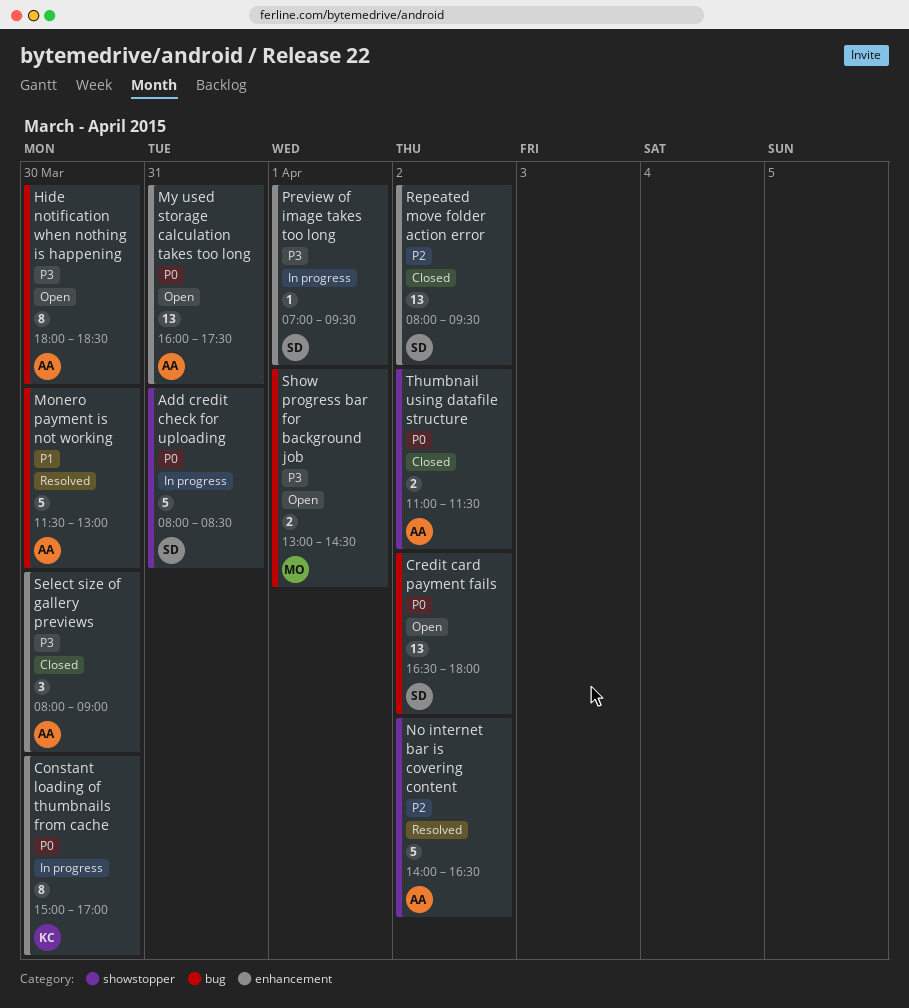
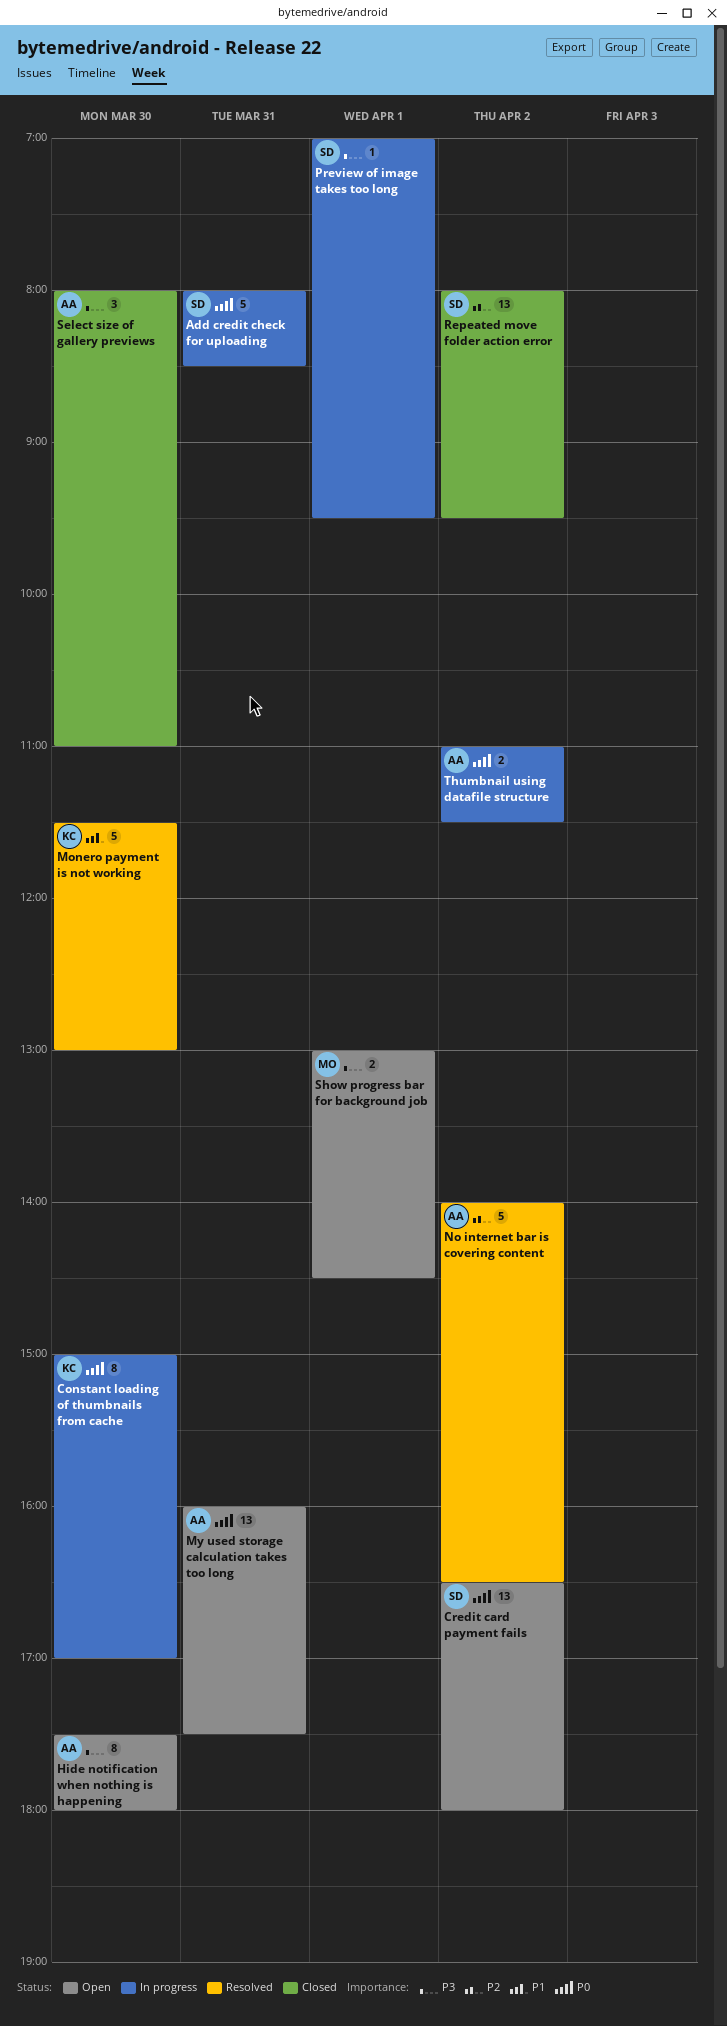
Hide notification when nothing is happening, begins: 18:00 -> 17:30
Hide notification when nothing is happening, ends: 18:30 -> 18:00
Monero payment is not working, owner: AA -> KC
Select size of gallery previews, ends: 09:00 -> 11:00
Thumbnail using datafile structure, status: Closed -> In progress

